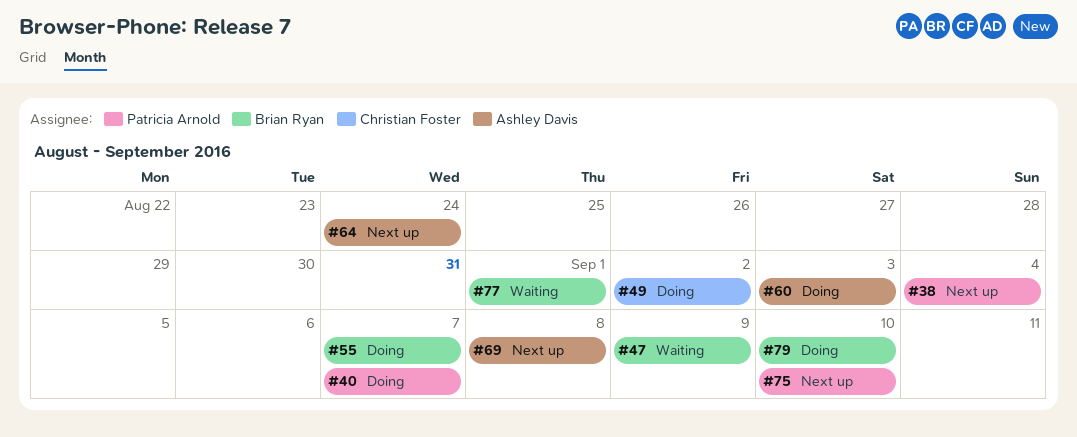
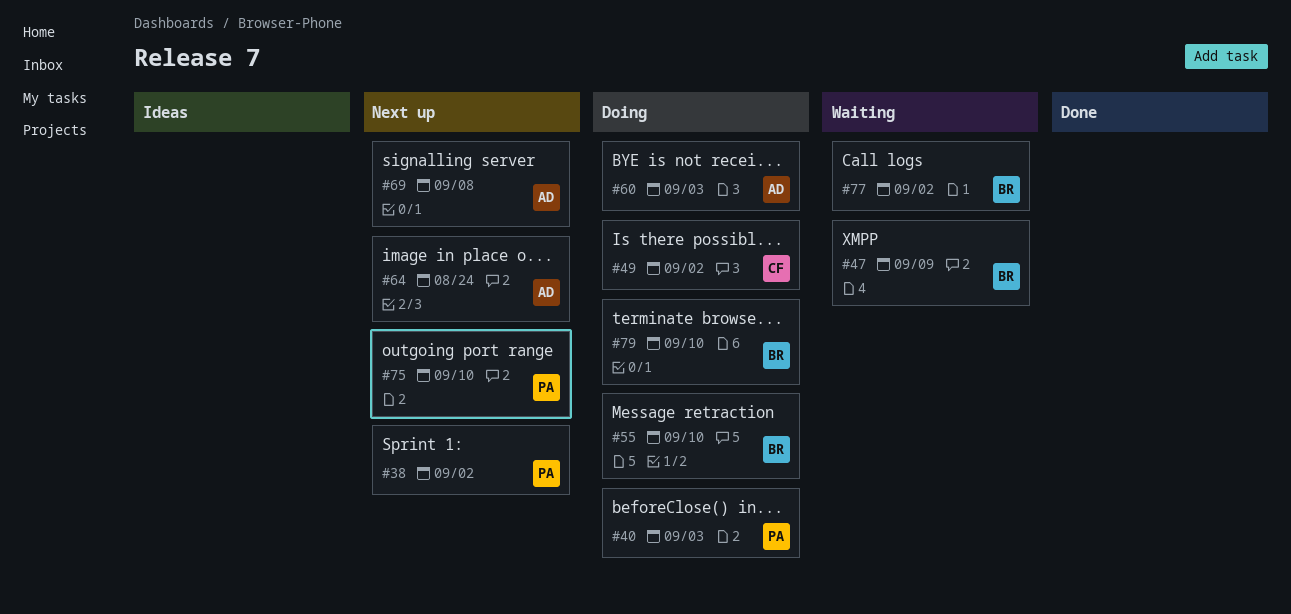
#38, due: Sep 4 -> Sep 2
#40, due: Sep 7 -> Sep 3
#55, due: Sep 7 -> Sep 10
#77, due: Sep 1 -> Sep 2

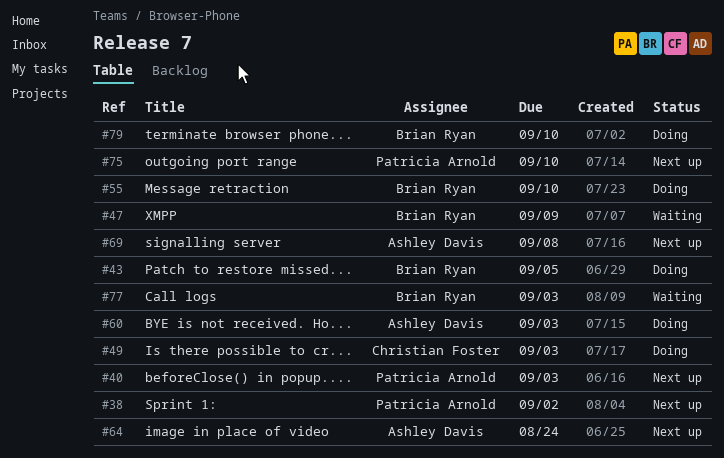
#40, status: Doing -> Next up
#43: none -> present
#49, due: Sep 2 -> Sep 3
#77, due: Sep 2 -> Sep 3

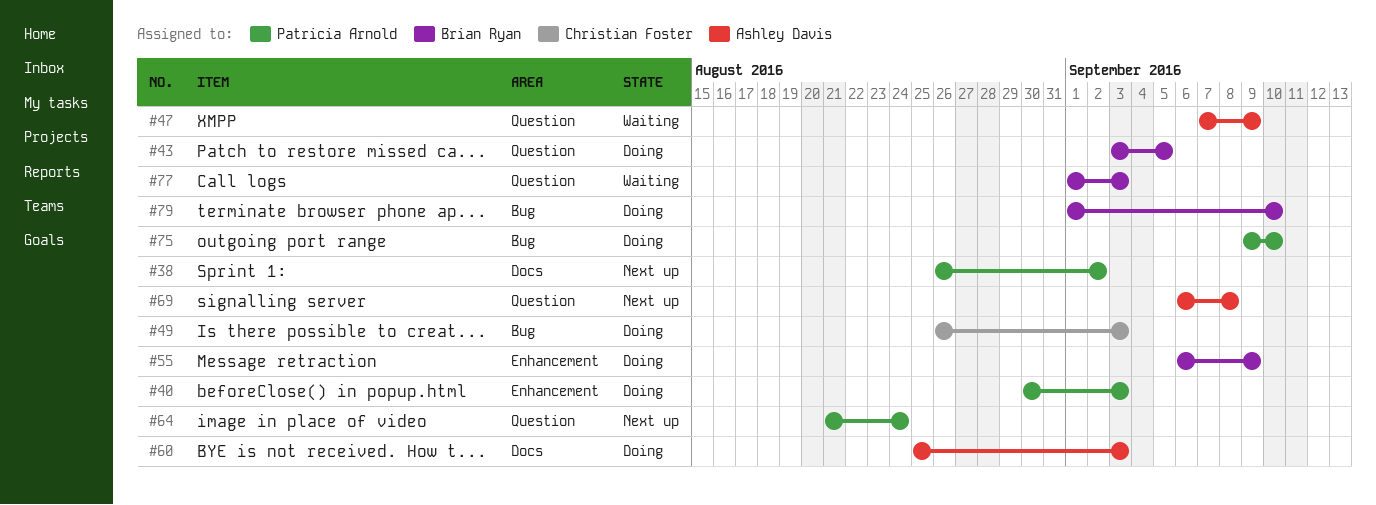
#40, status: Next up -> Doing
#47, owner: Brian Ryan -> Ashley Davis
#55, due: Sep 10 -> Sep 9
#64, owner: Ashley Davis -> Patricia Arnold
#75, status: Next up -> Doing

